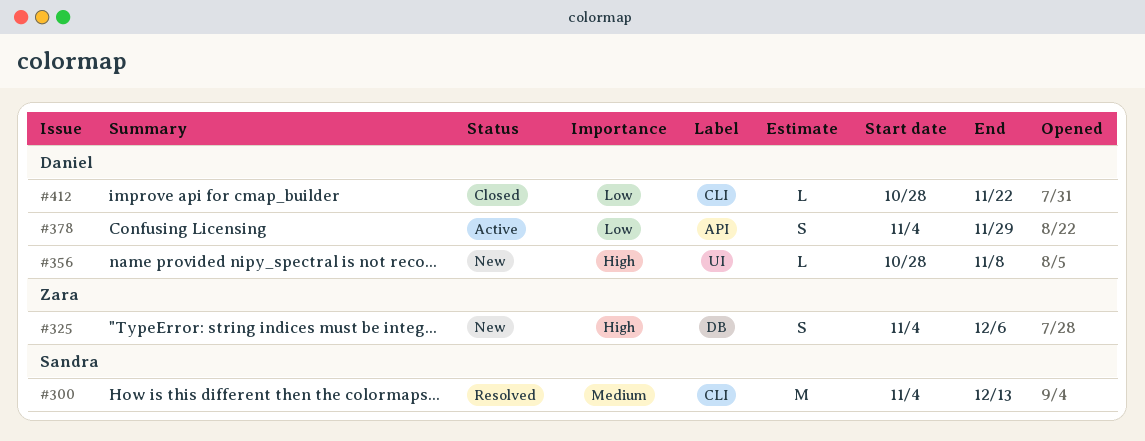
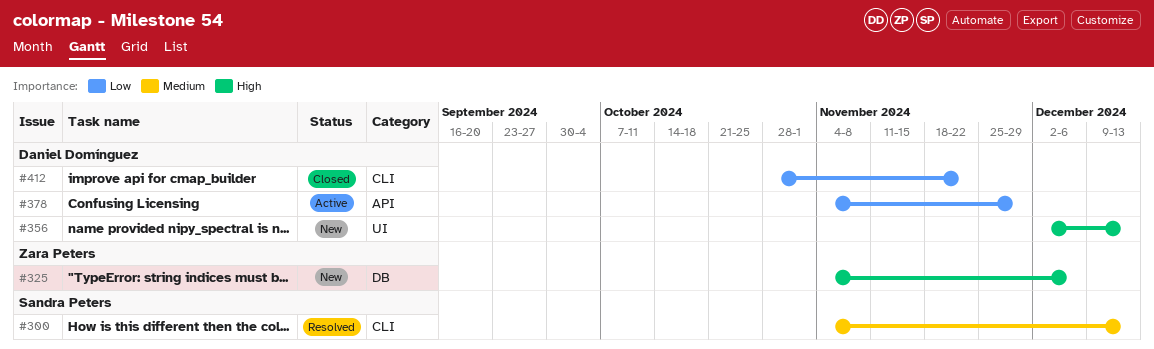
#356, start: Oct 28 -> Dec 2
#356, due: Nov 8 -> Dec 13

